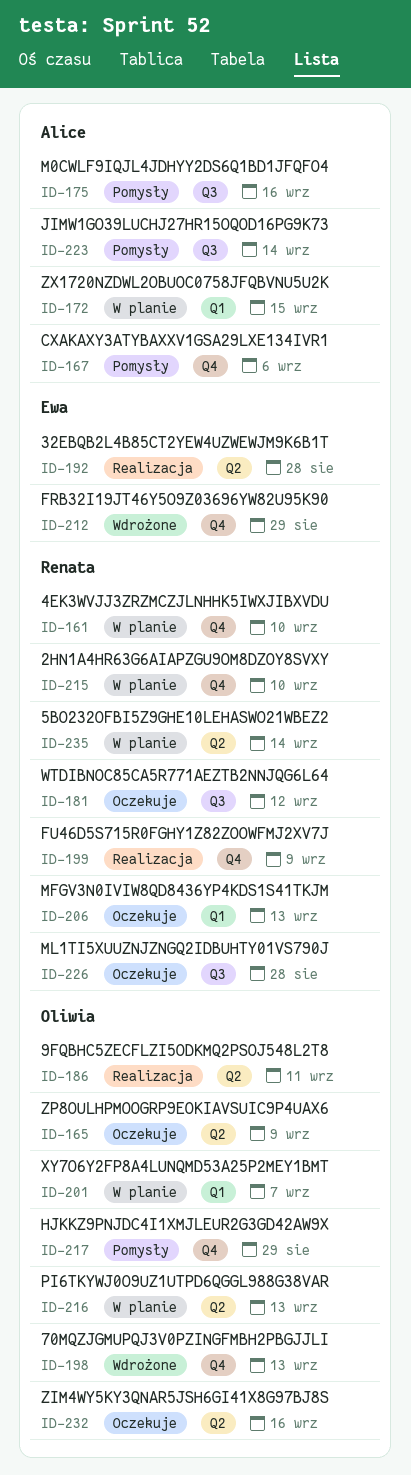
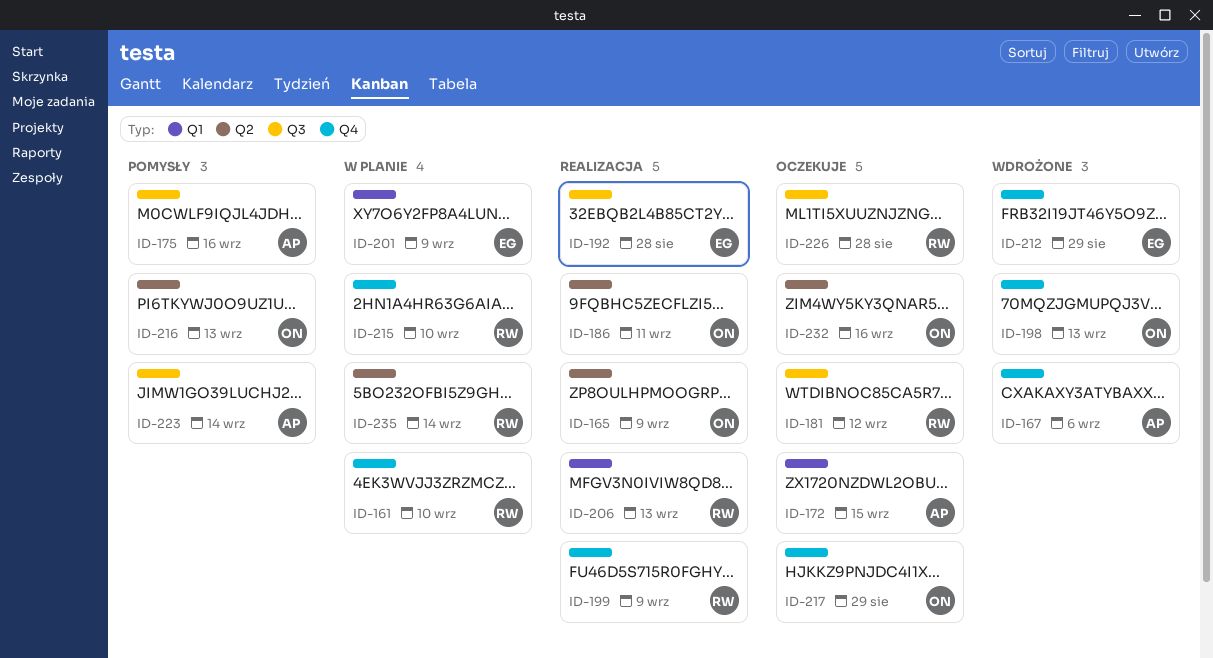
ID-165, status: Oczekuje -> Realizacja
ID-167, status: Pomysły -> Wdrożone
ID-172, status: W planie -> Oczekuje
ID-192, label: Q2 -> Q3
ID-201, owner: Oliwia -> Ewa
ID-201, due: Sep 7 -> Sep 9
ID-206, status: Oczekuje -> Realizacja
ID-216, status: W planie -> Pomysły
ID-217, status: Pomysły -> Oczekuje

